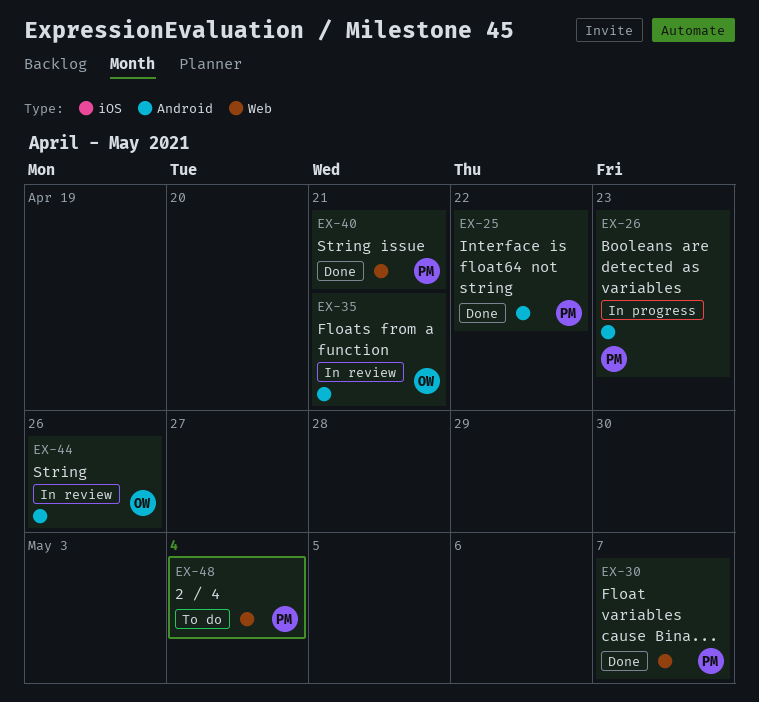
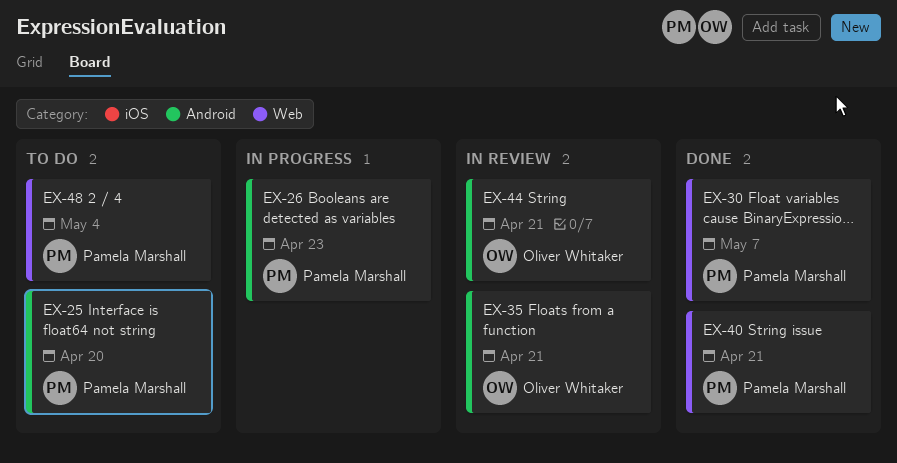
EX-25, status: Done -> To do
EX-25, due: Apr 22 -> Apr 20
EX-44, due: Apr 26 -> Apr 21

